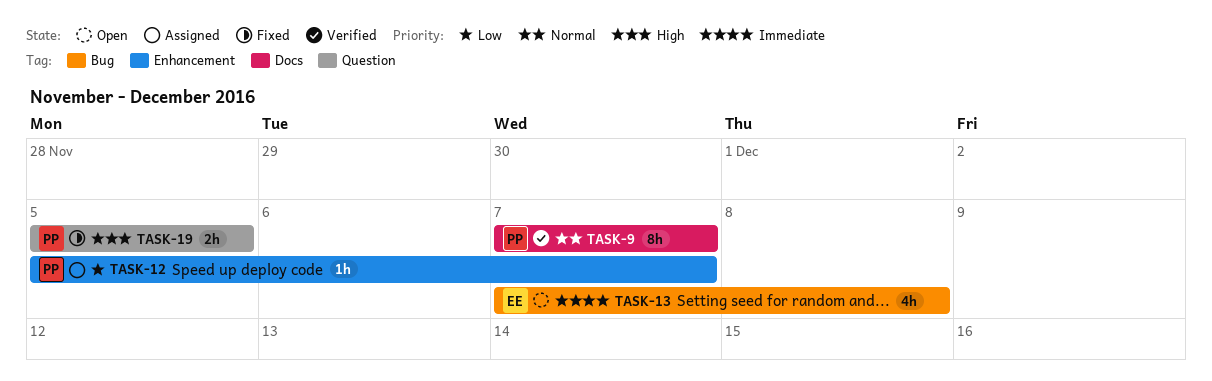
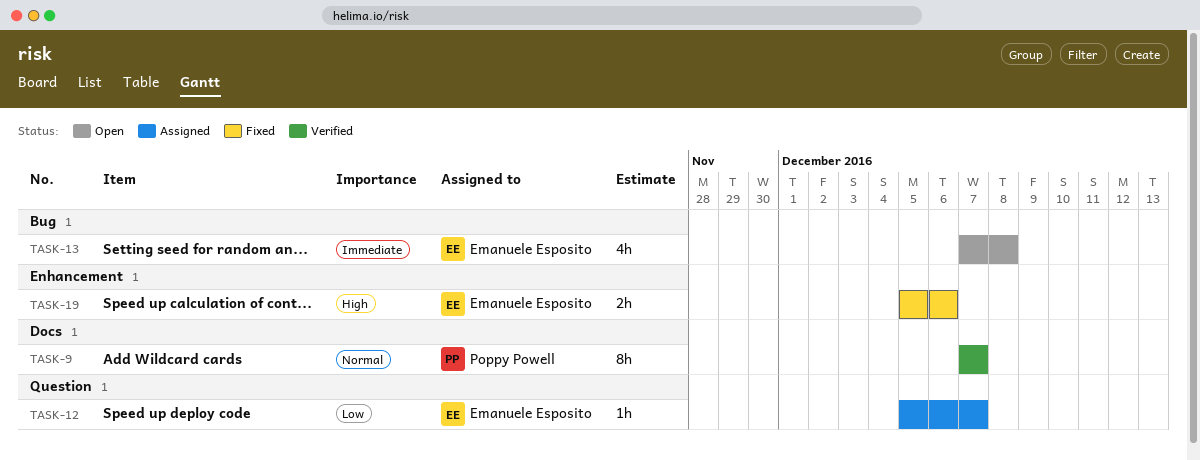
TASK-12, owner: Poppy Powell -> Emanuele Esposito
TASK-12, label: Enhancement -> Question
TASK-19, owner: Poppy Powell -> Emanuele Esposito
TASK-19, label: Question -> Enhancement
TASK-19, due: Dec 5 -> Dec 6

